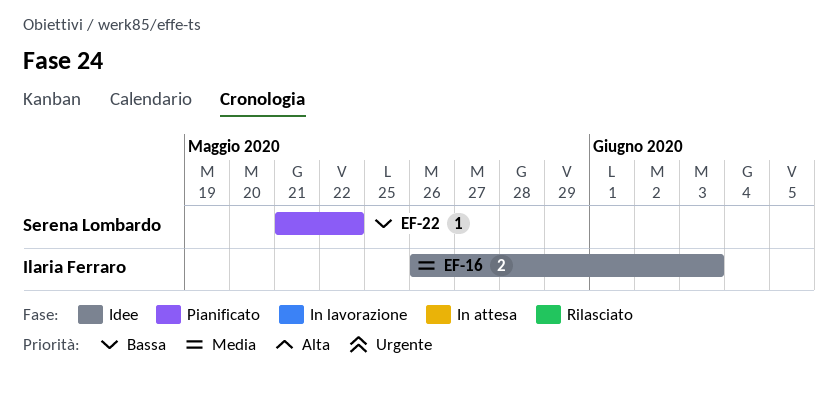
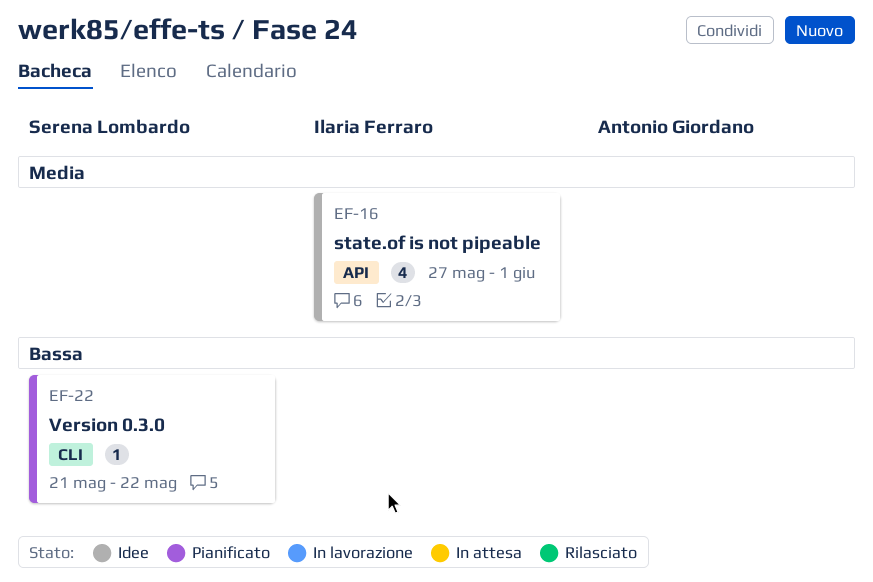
EF-16, estimate: 2 -> 4
EF-16, start: May 26 -> May 27
EF-16, due: Jun 3 -> Jun 1

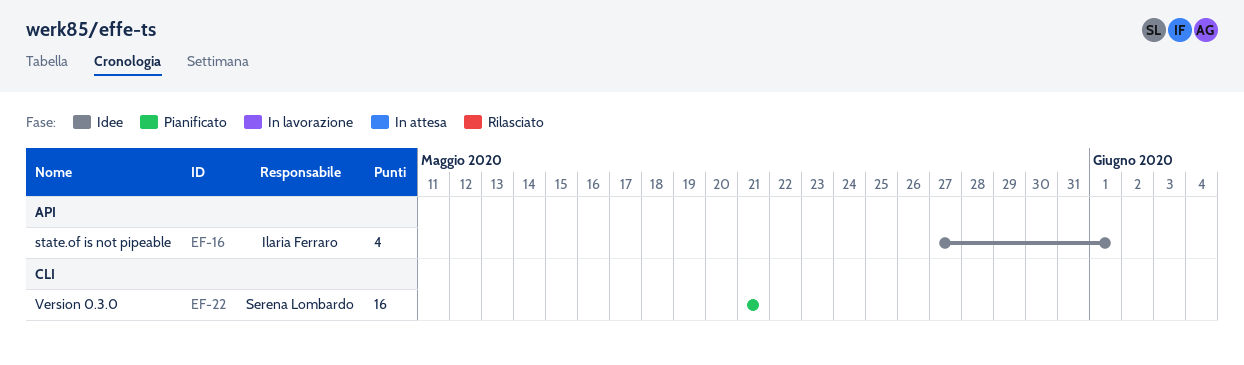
EF-22, estimate: 1 -> 16
EF-22, due: May 22 -> May 21

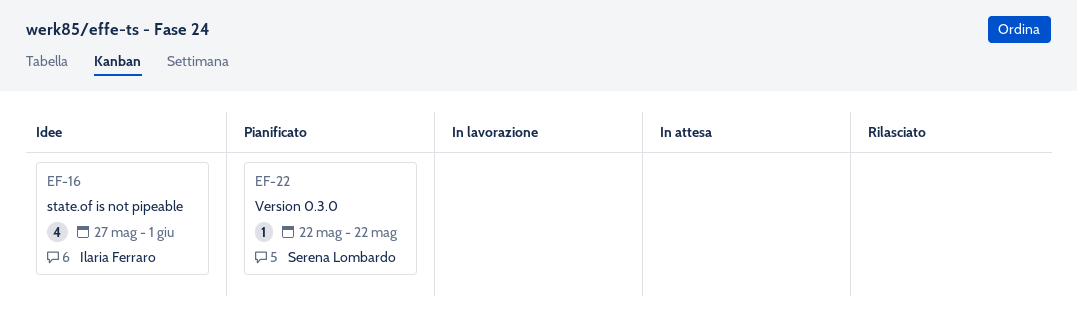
EF-22, estimate: 16 -> 1
EF-22, start: May 21 -> May 22
EF-22, due: May 21 -> May 22

